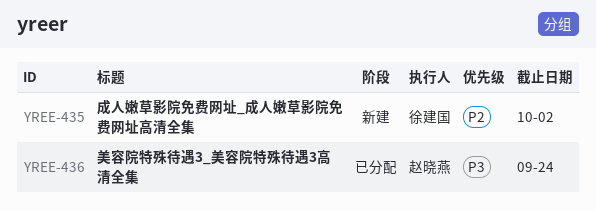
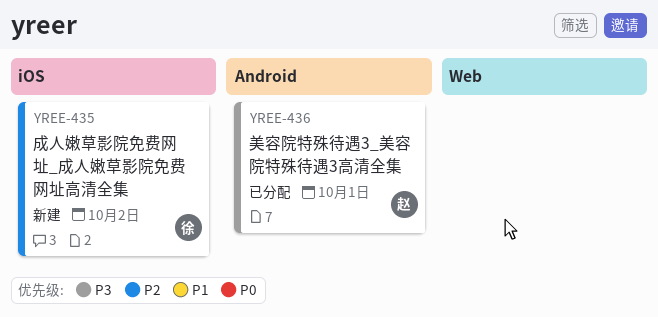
YREE-436, due: Sep 24 -> Oct 1

